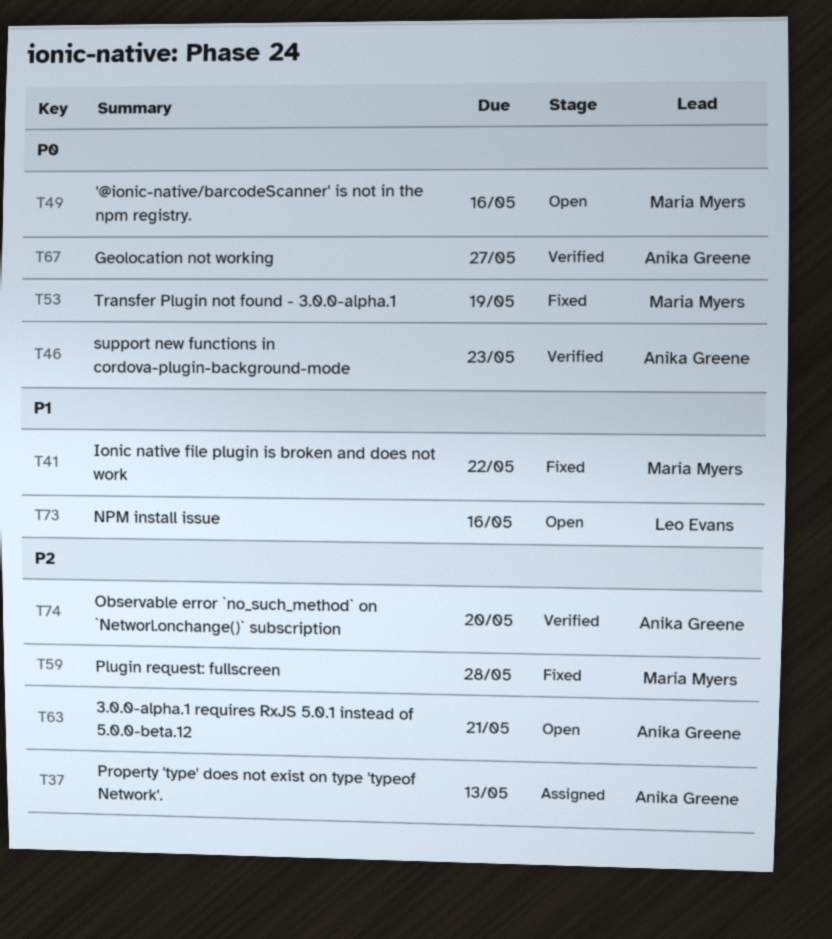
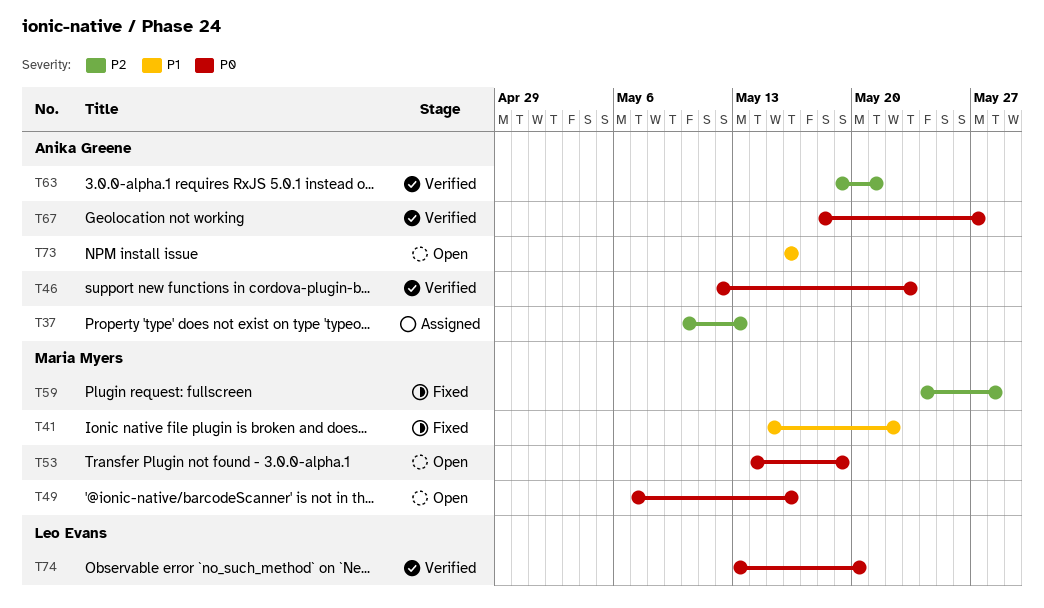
T53, status: Fixed -> Open
T63, status: Open -> Verified
T73, owner: Leo Evans -> Anika Greene
T74, owner: Anika Greene -> Leo Evans
T74, priority: P2 -> P0

